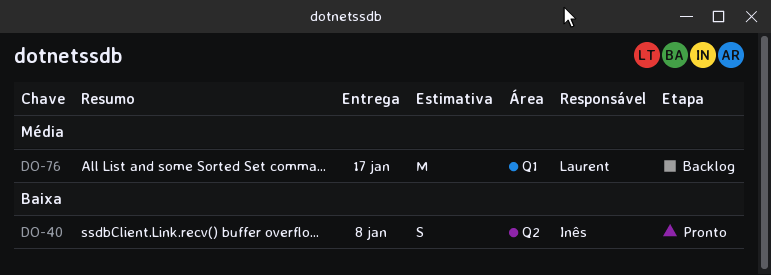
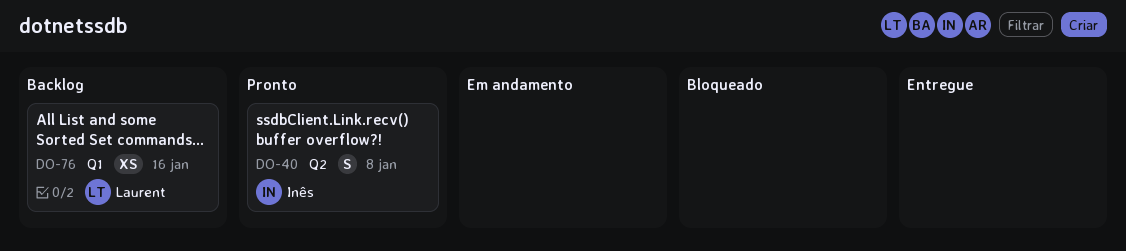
DO-76, estimate: M -> XS
DO-76, due: Jan 17 -> Jan 16

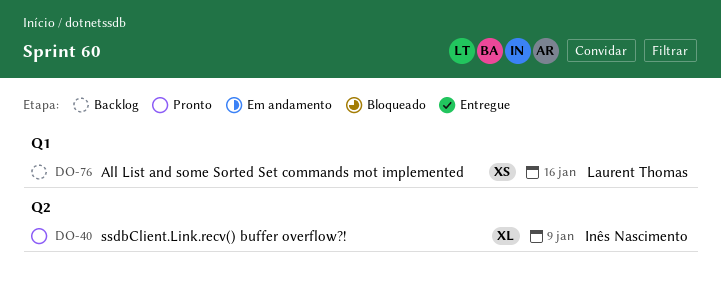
DO-40, estimate: S -> XL
DO-40, due: Jan 8 -> Jan 9

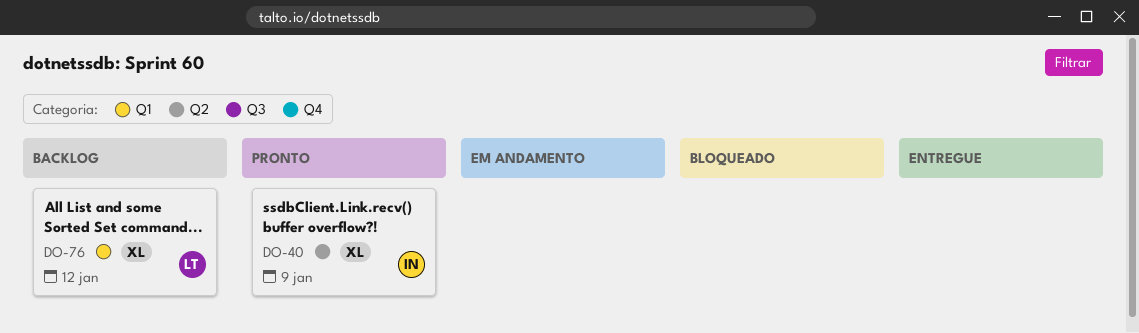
DO-76, estimate: XS -> XL
DO-76, due: Jan 16 -> Jan 12

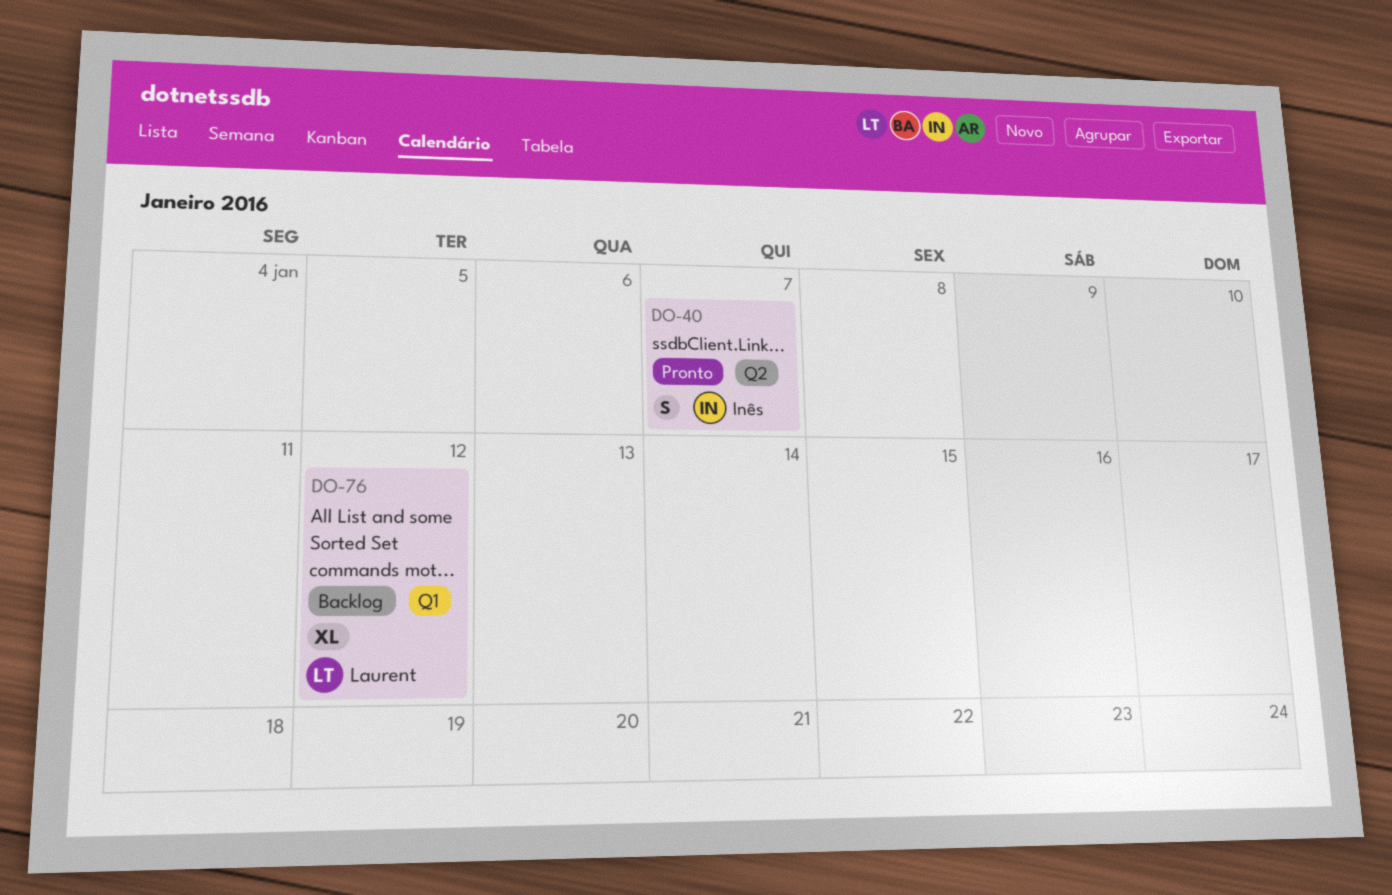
DO-40, estimate: XL -> S
DO-40, due: Jan 9 -> Jan 7

